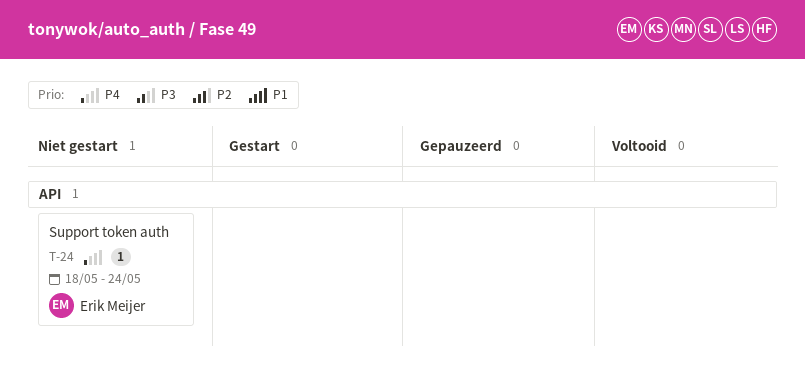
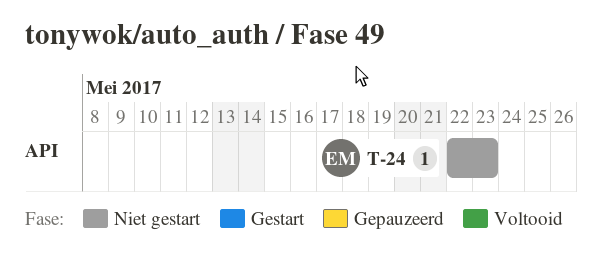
T-24, start: May 18 -> May 22
T-24, due: May 24 -> May 23

